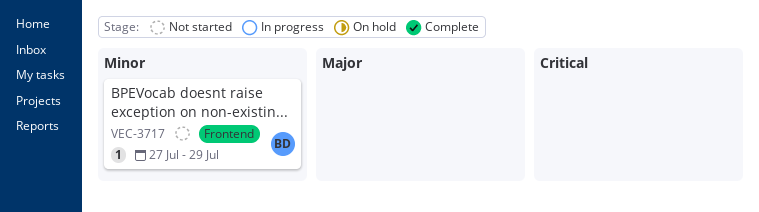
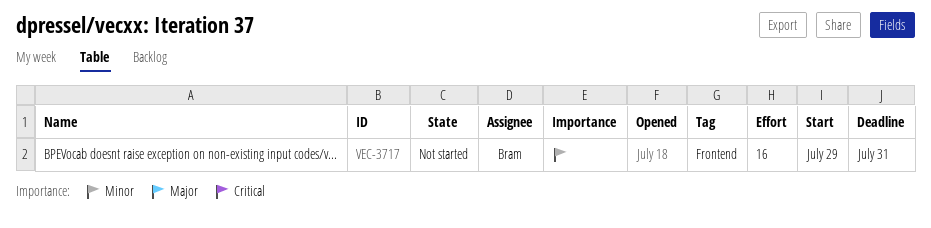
VEC-3717, estimate: 1 -> 16
VEC-3717, start: Jul 27 -> Jul 29
VEC-3717, due: Jul 29 -> Jul 31

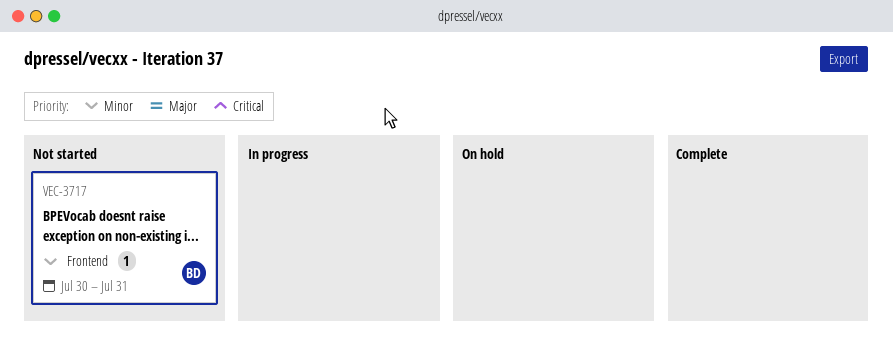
VEC-3717, estimate: 16 -> 1
VEC-3717, start: Jul 29 -> Jul 30

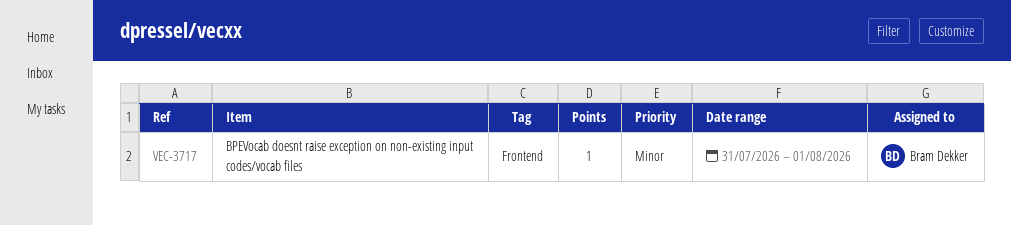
VEC-3717, start: Jul 30 -> Jul 31
VEC-3717, due: Jul 31 -> Aug 1

